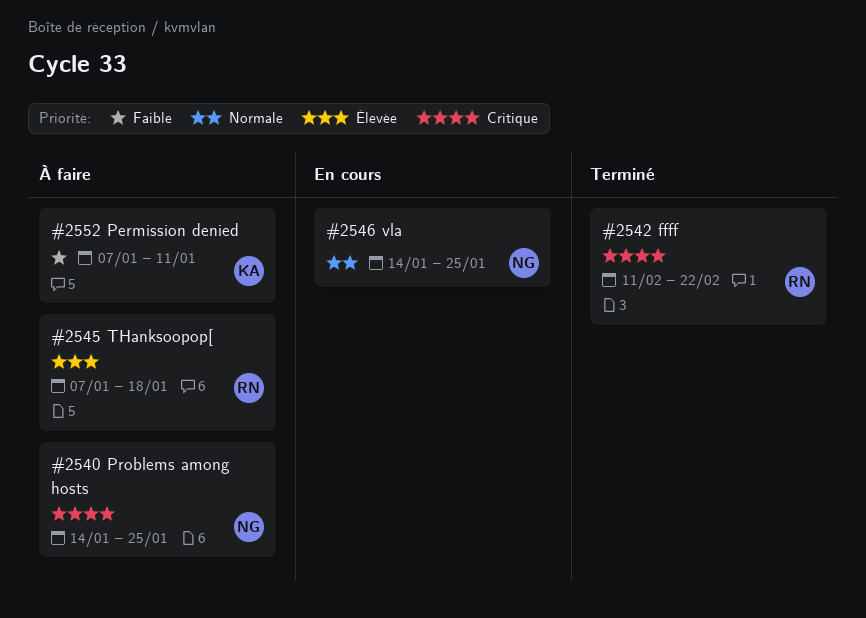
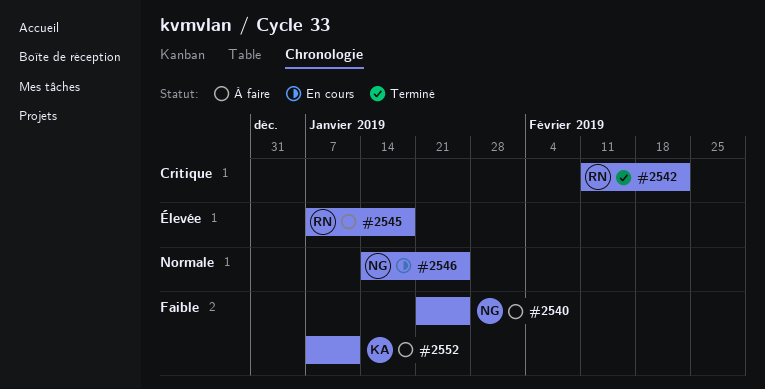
#2540, priority: Critique -> Faible
#2540, start: Jan 14 -> Jan 21

